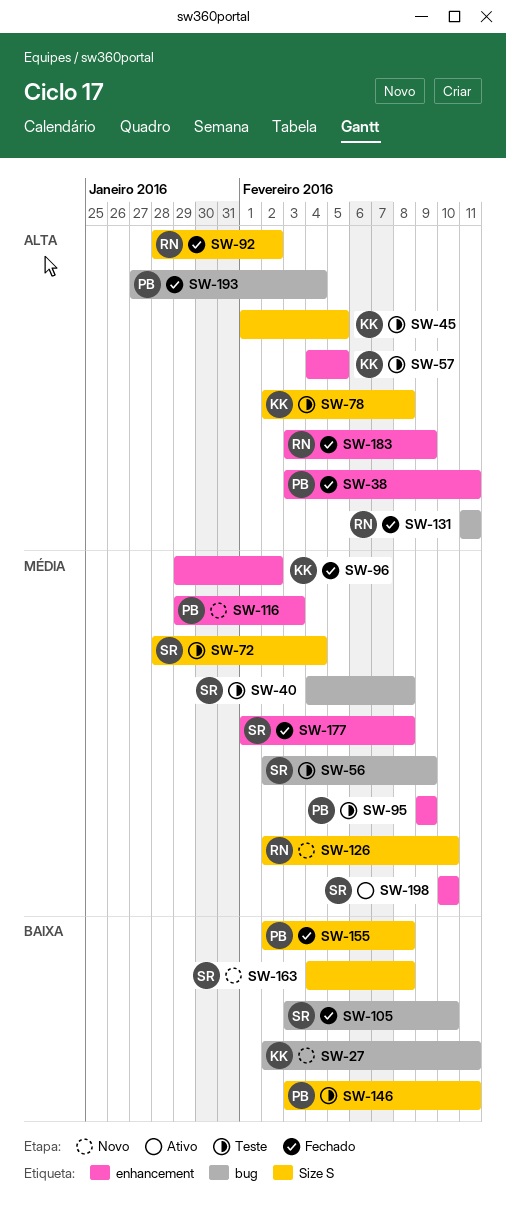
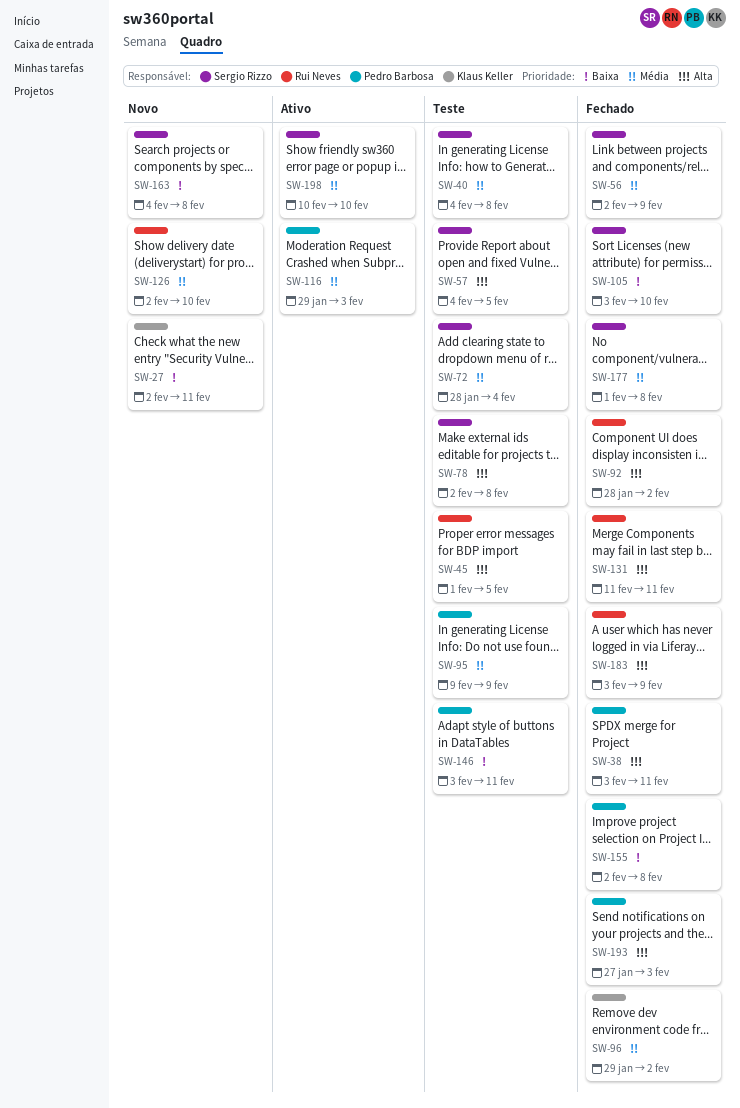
SW-45, owner: Klaus Keller -> Rui Neves
SW-56, status: Teste -> Fechado
SW-57, owner: Klaus Keller -> Sergio Rizzo
SW-78, owner: Klaus Keller -> Sergio Rizzo
SW-116, status: Novo -> Ativo
SW-193, due: Feb 4 -> Feb 3

